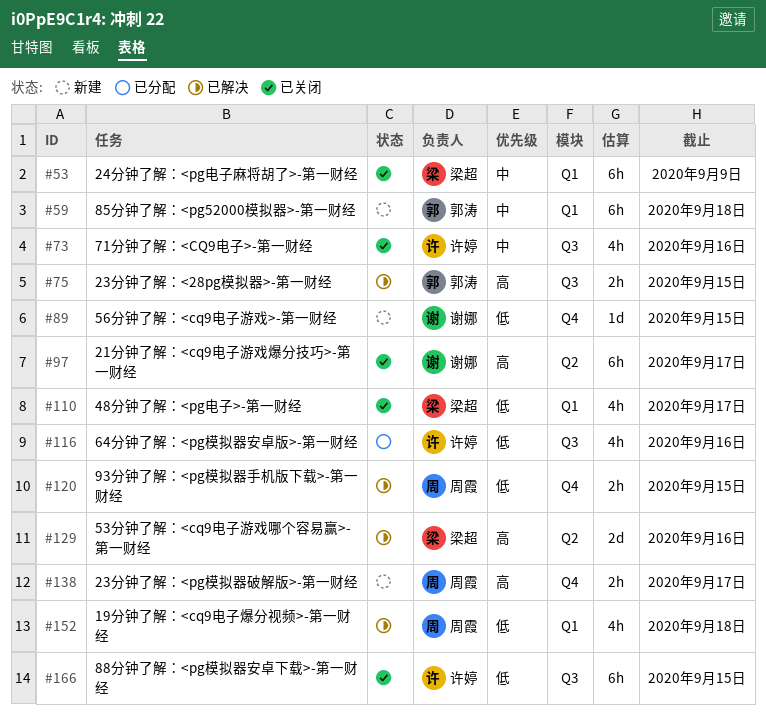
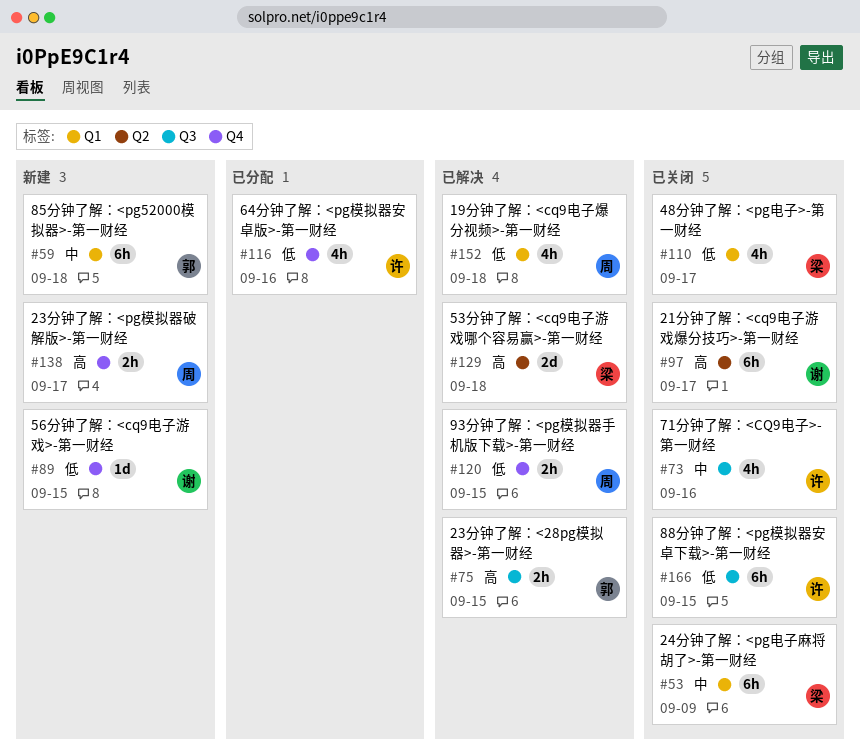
#116, label: Q3 -> Q4
#129, due: Sep 16 -> Sep 18

